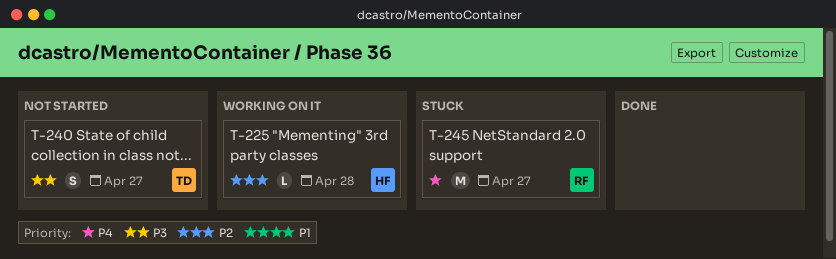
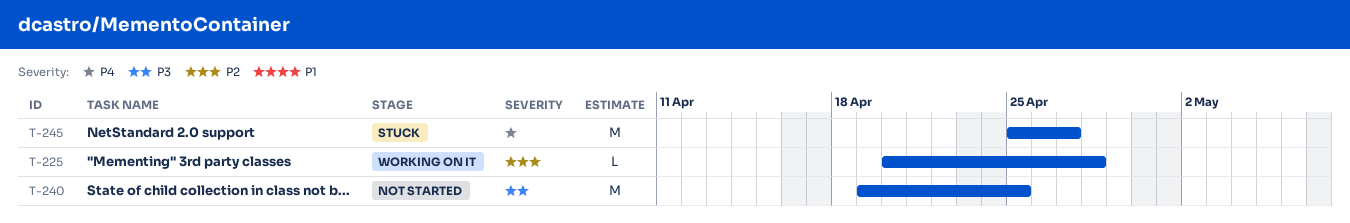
T-240, estimate: S -> M
T-240, due: Apr 27 -> Apr 25

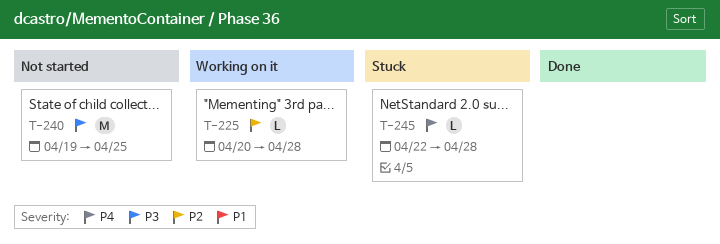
T-245, estimate: M -> L
T-245, start: Apr 25 -> Apr 22
T-245, due: Apr 27 -> Apr 28

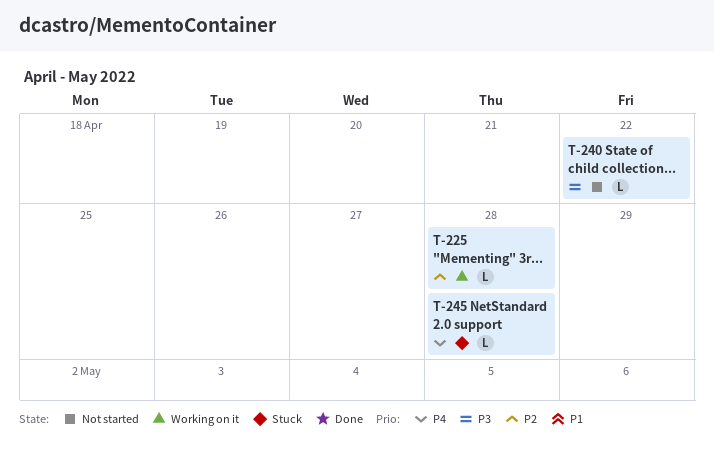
T-240, estimate: M -> L
T-240, due: Apr 25 -> Apr 22

